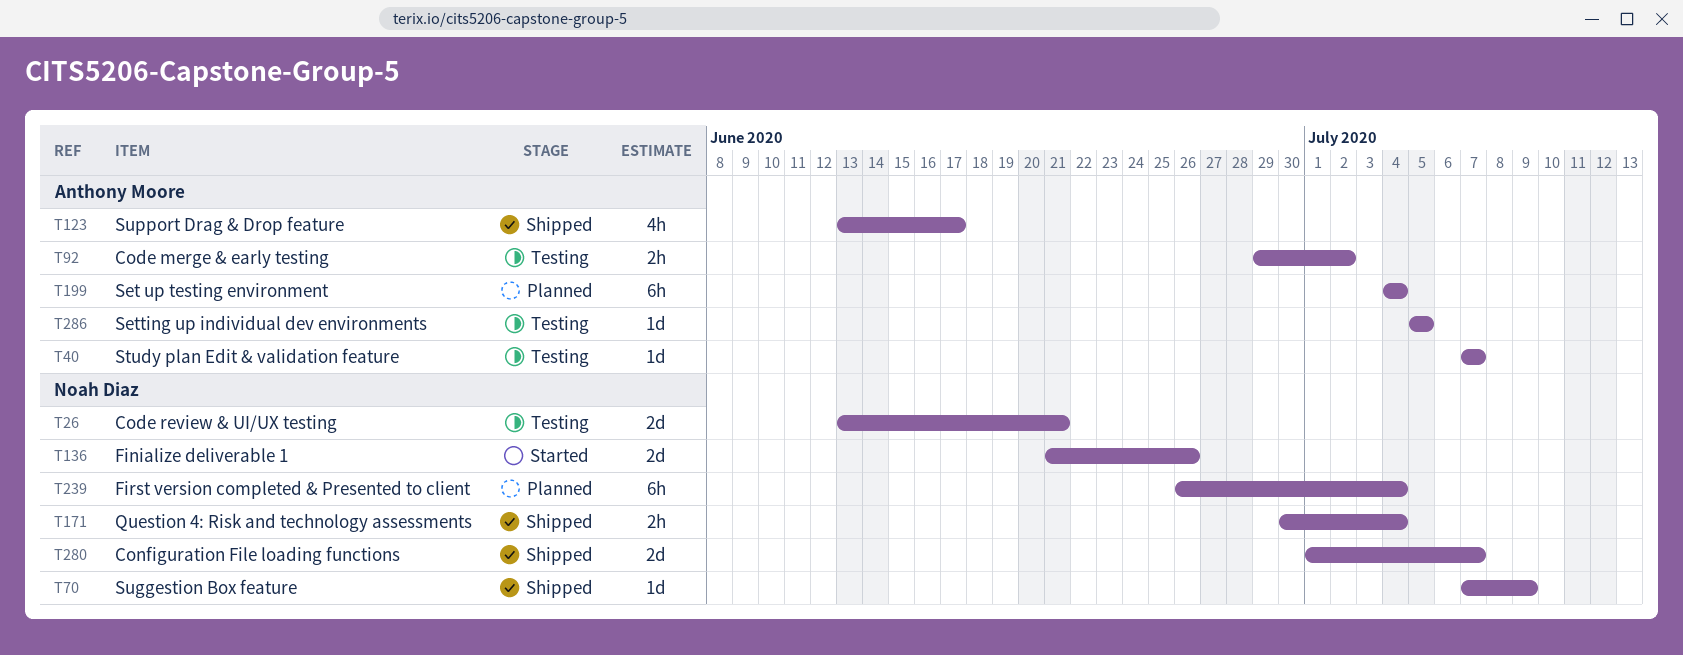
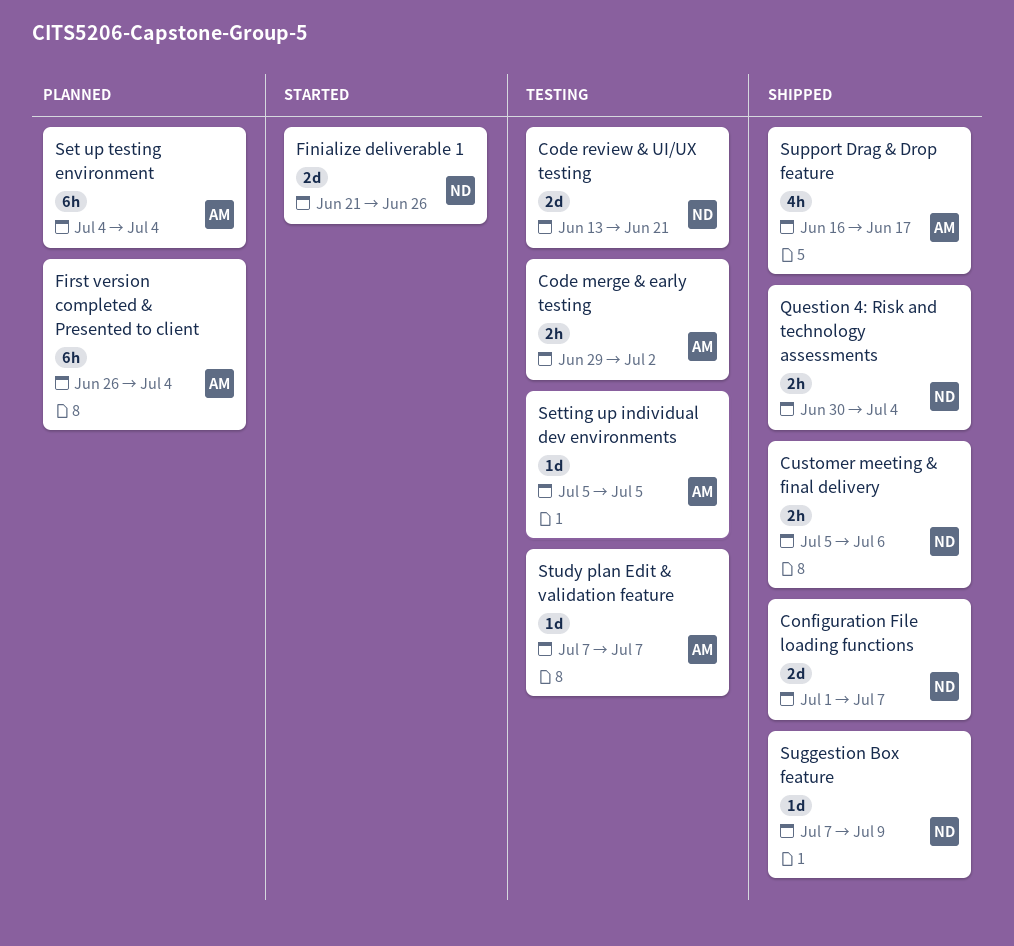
Customer meeting & final delivery: none -> present
First version completed & Presented to client, owner: Noah Diaz -> Anthony Moore
Support Drag & Drop feature, start: Jun 13 -> Jun 16

